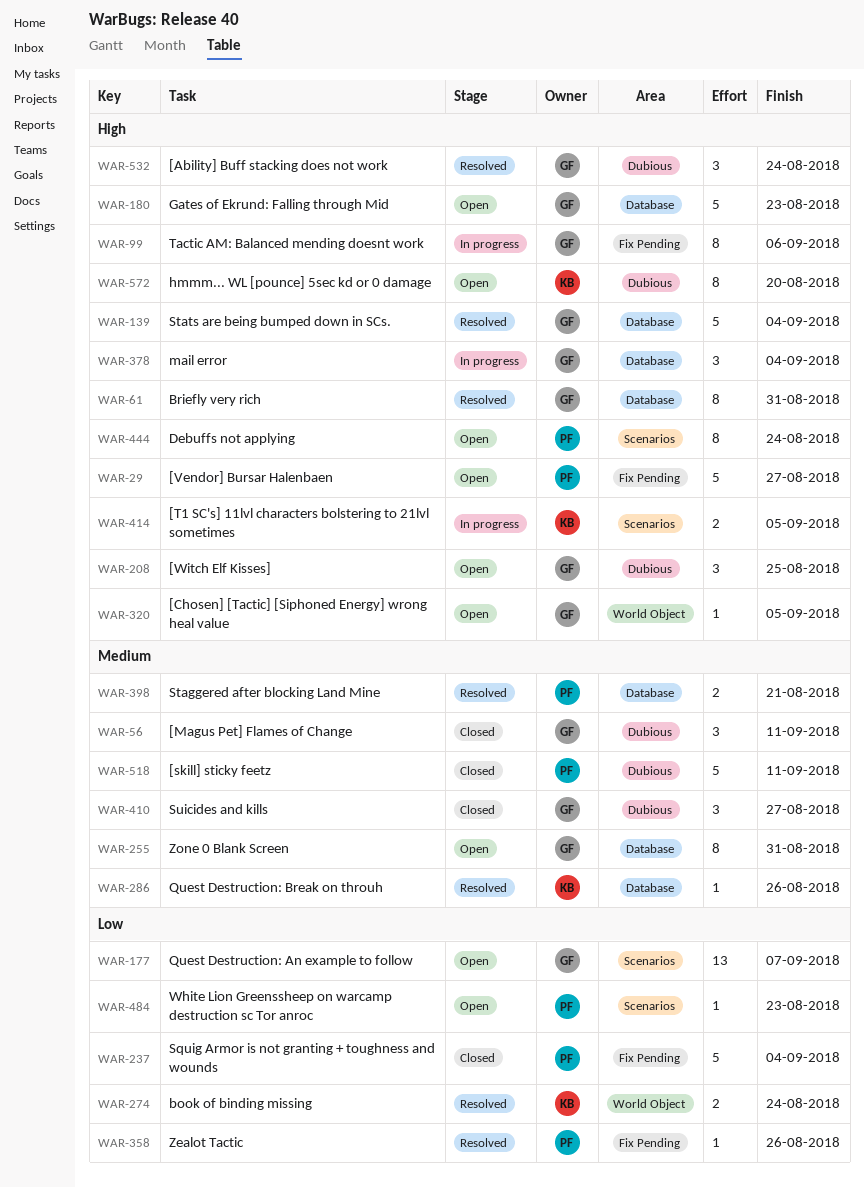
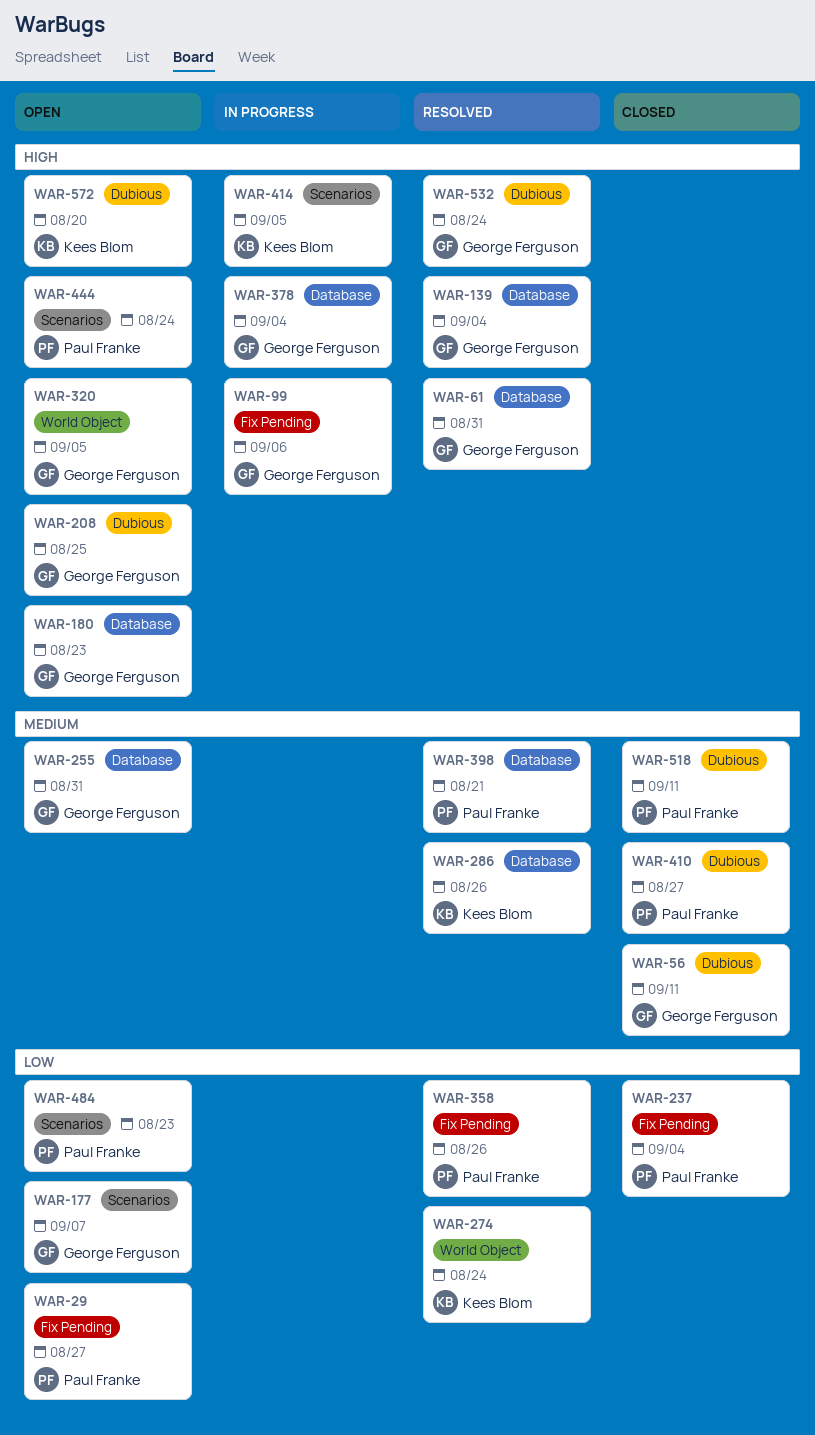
WAR-29, priority: High -> Low
WAR-410, owner: George Ferguson -> Paul Franke

